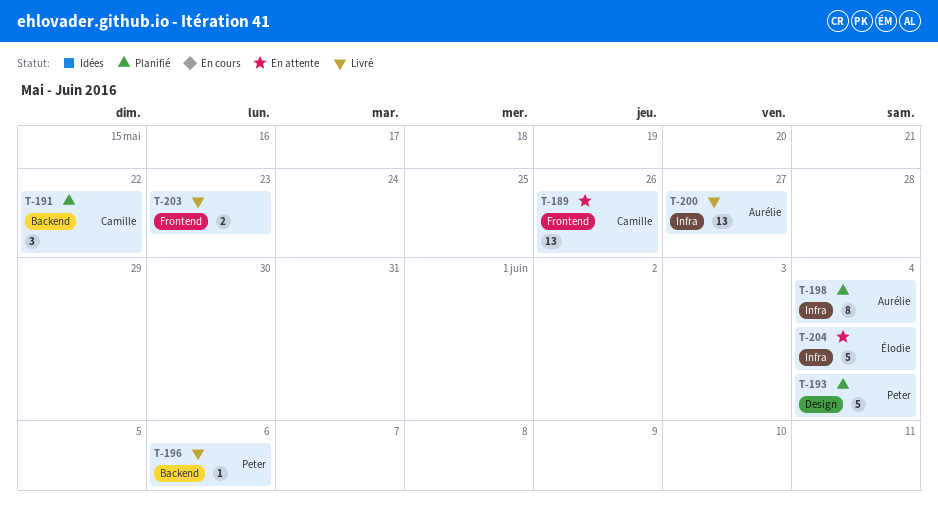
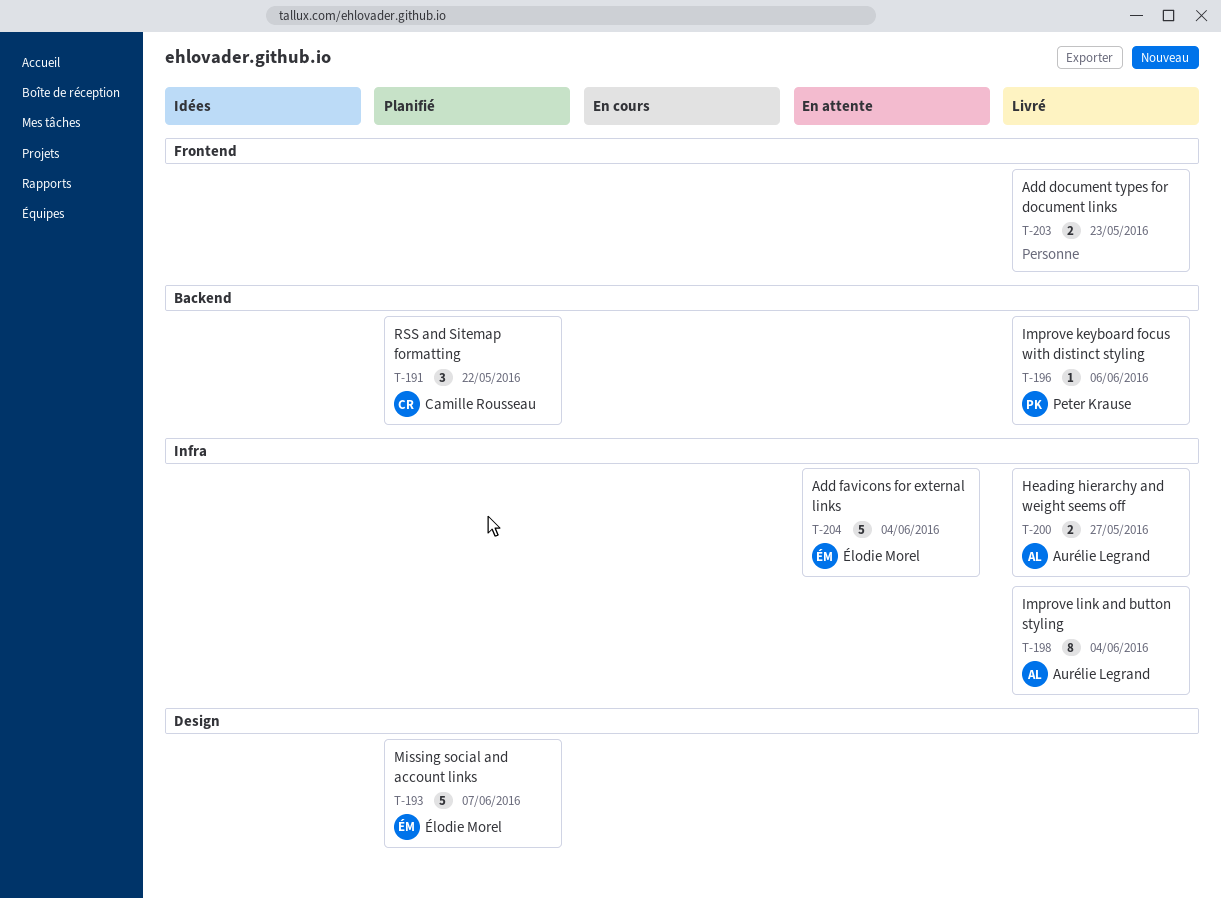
T-189: present -> none
T-193, owner: Peter Krause -> Élodie Morel
T-193, due: Jun 4 -> Jun 7
T-198, status: Planifié -> Livré
T-200, estimate: 13 -> 2

